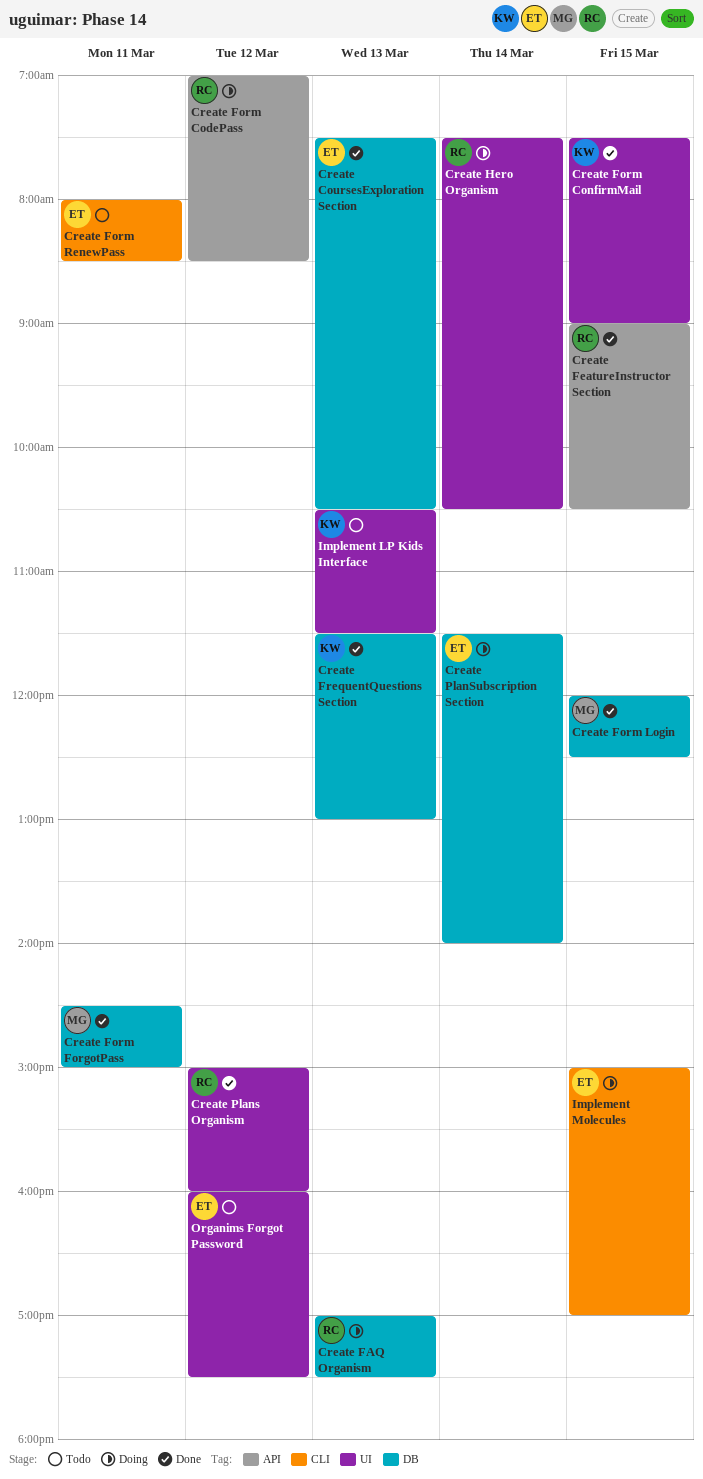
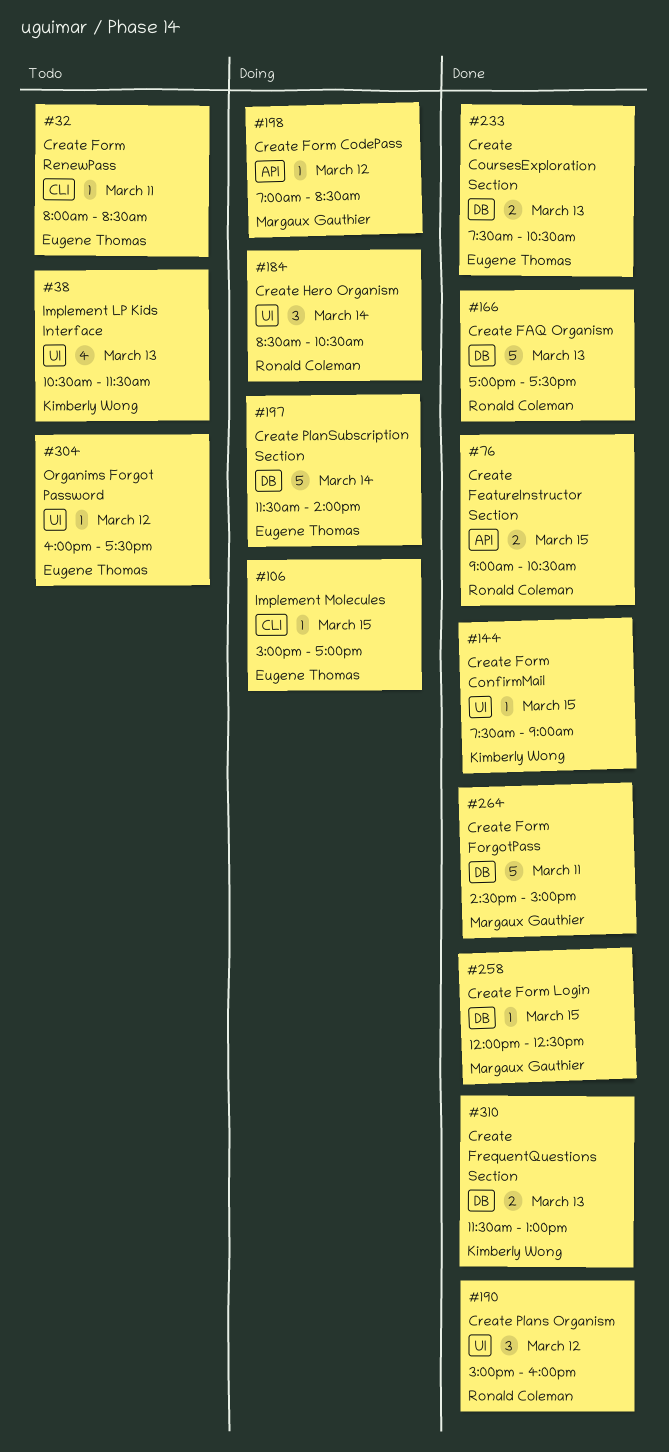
Create FAQ Organism, status: Doing -> Done
Create Form CodePass, owner: Ronald Coleman -> Margaux Gauthier
Create Hero Organism, begins: 07:30 -> 08:30

